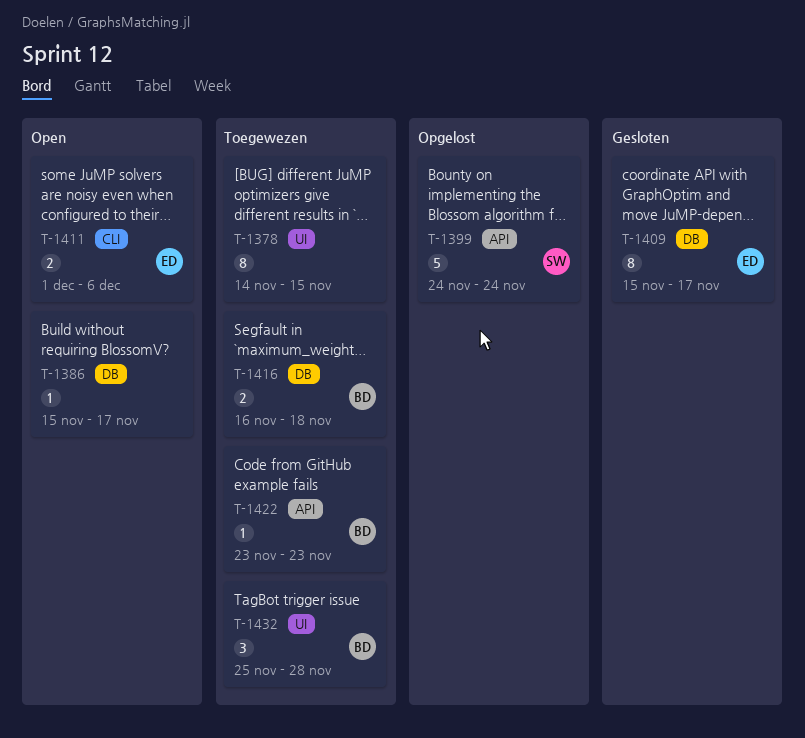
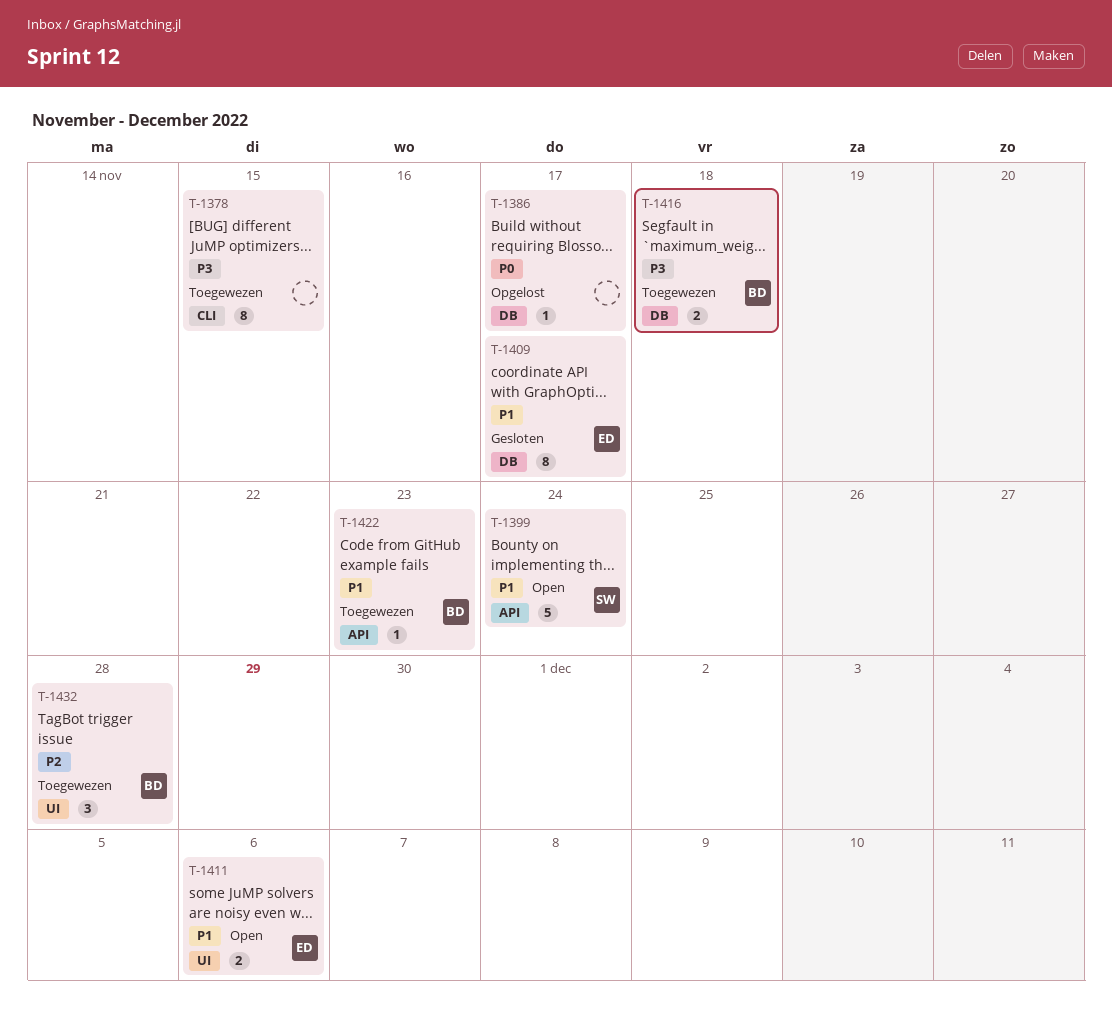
T-1378, label: UI -> CLI
T-1386, status: Open -> Opgelost
T-1399, status: Opgelost -> Open
T-1411, label: CLI -> UI

